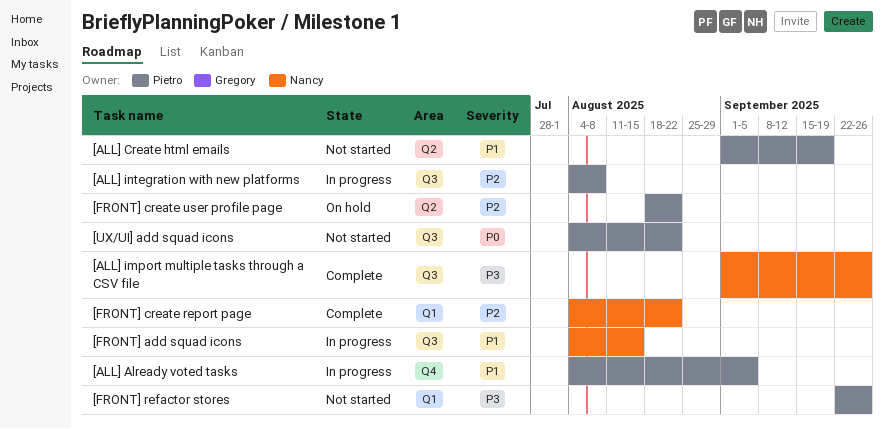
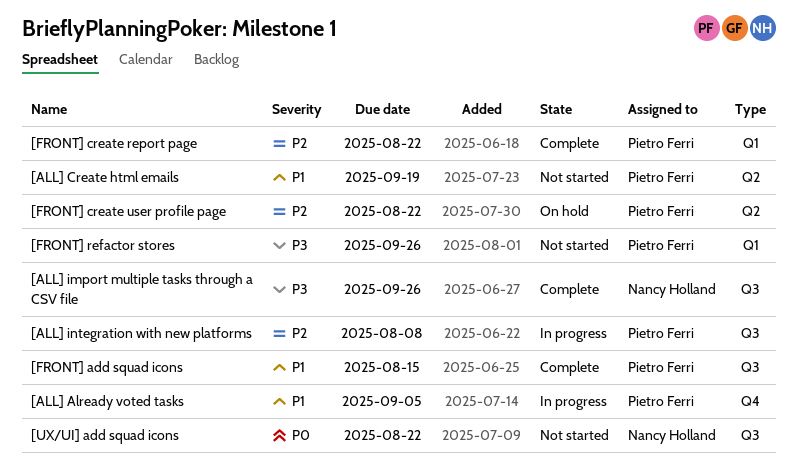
[FRONT] add squad icons, status: In progress -> Complete
[FRONT] add squad icons, owner: Nancy Holland -> Pietro Ferri
[FRONT] create report page, owner: Nancy Holland -> Pietro Ferri
[UX/UI] add squad icons, owner: Pietro Ferri -> Nancy Holland

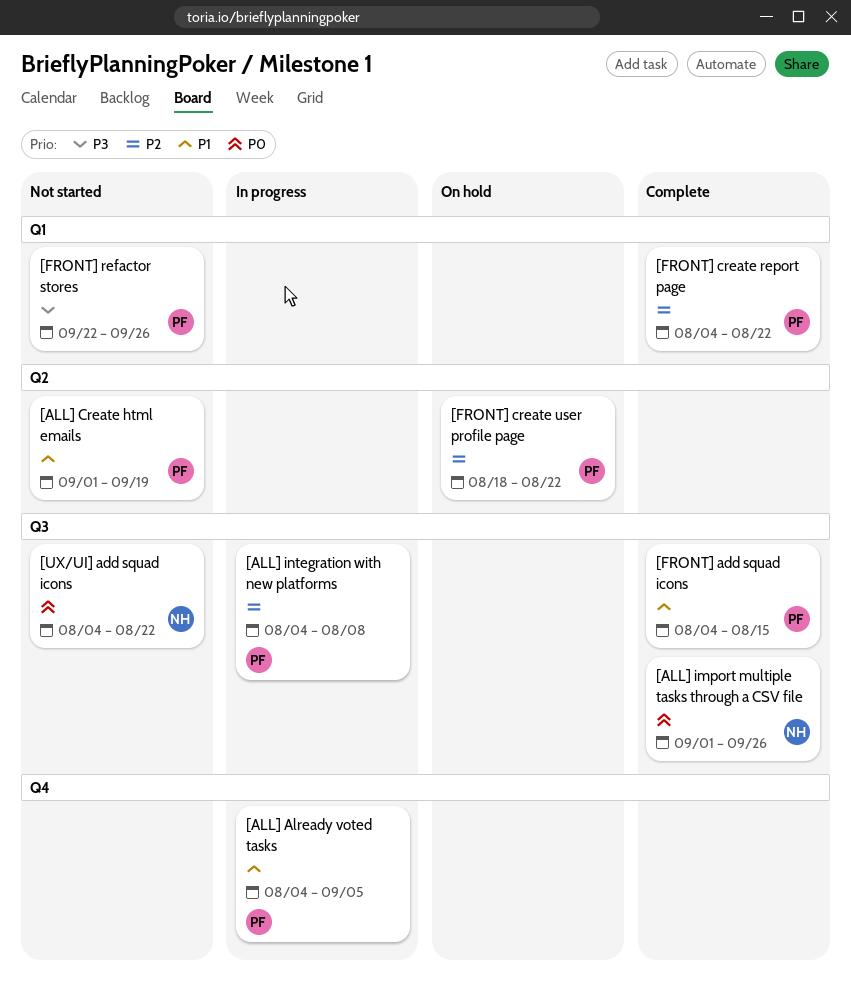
[ALL] import multiple tasks through a CSV file, priority: P3 -> P0

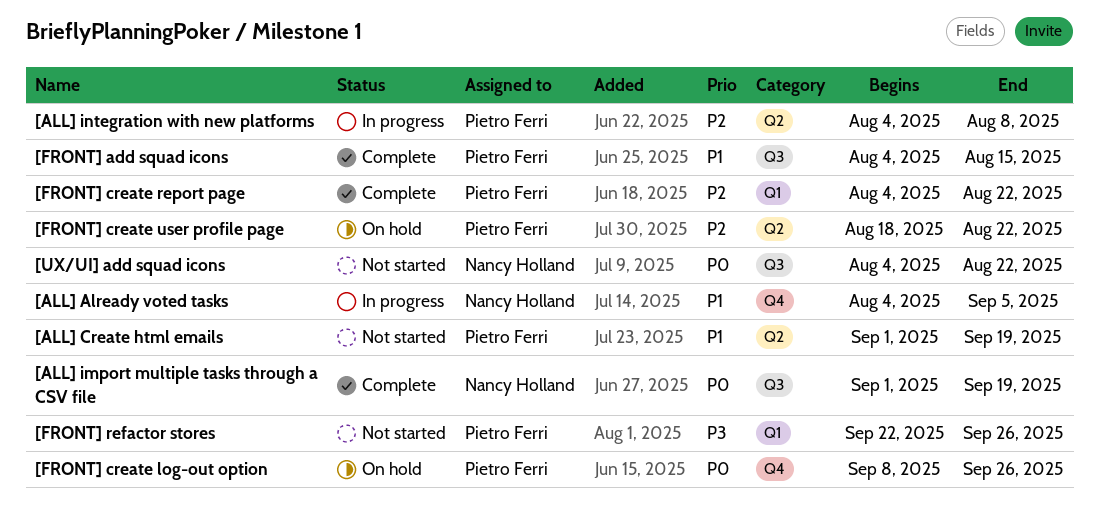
[ALL] Already voted tasks, owner: Pietro Ferri -> Nancy Holland
[ALL] import multiple tasks through a CSV file, due: Sep 26 -> Sep 19
[ALL] integration with new platforms, label: Q3 -> Q2
[FRONT] create log-out option: none -> present

